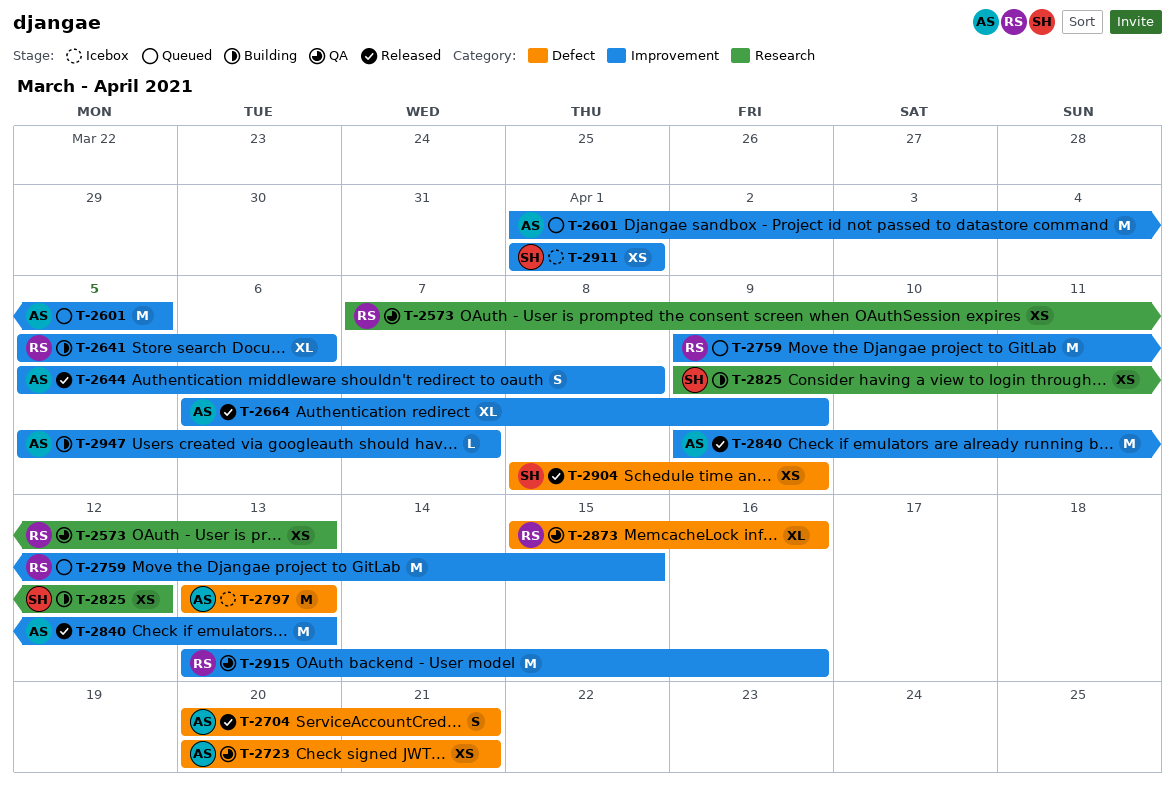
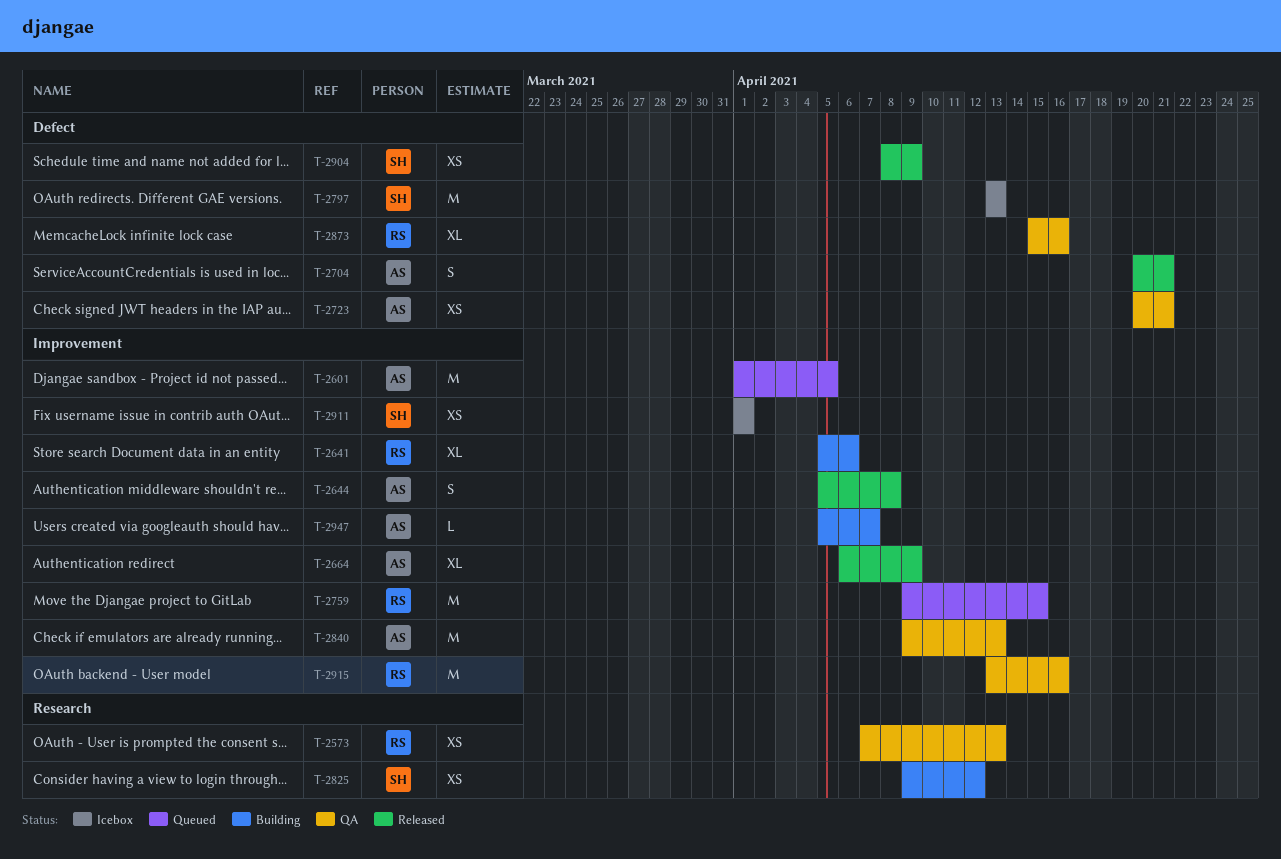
T-2797, owner: AS -> SH
T-2840, status: Released -> QA

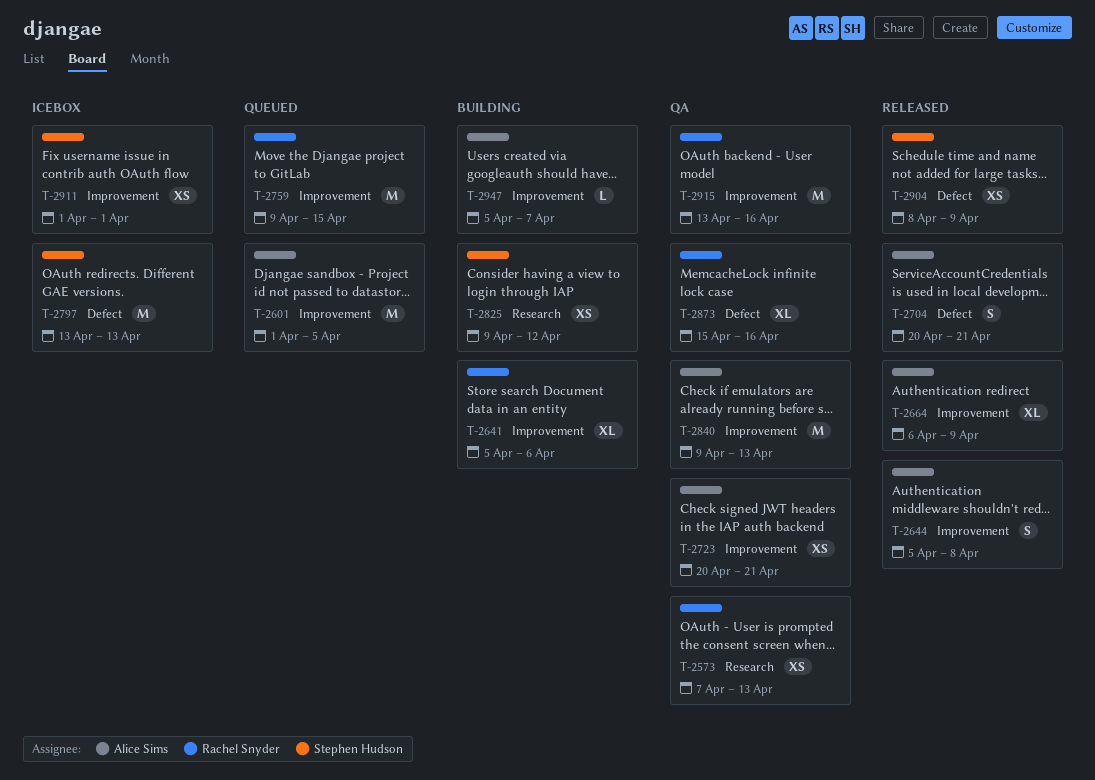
T-2723, label: Defect -> Improvement

